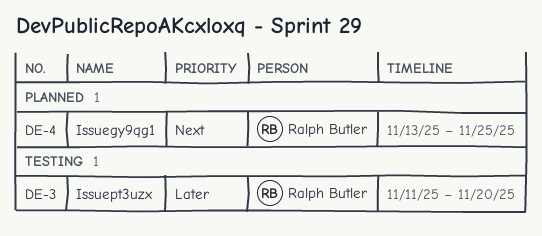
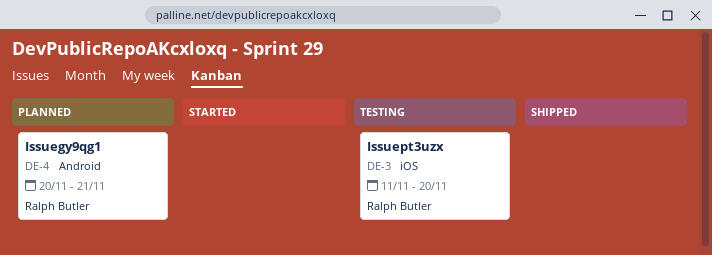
DE-4, start: Nov 13 -> Nov 20
DE-4, due: Nov 25 -> Nov 21

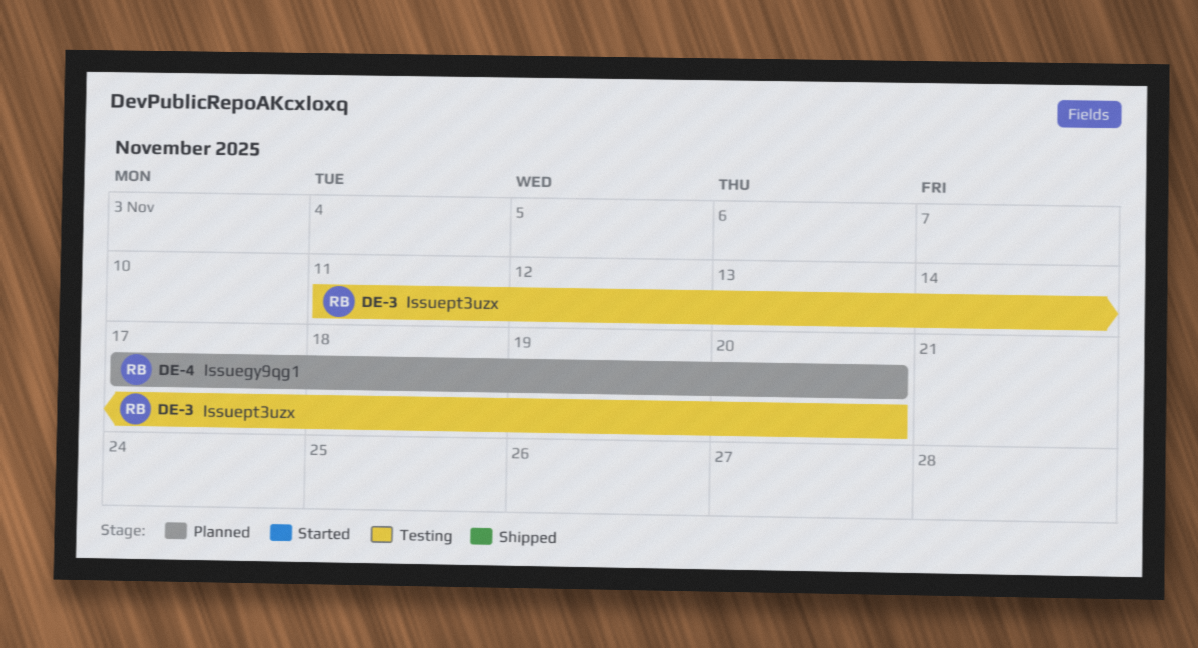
DE-4, start: Nov 20 -> Nov 17
DE-4, due: Nov 21 -> Nov 20

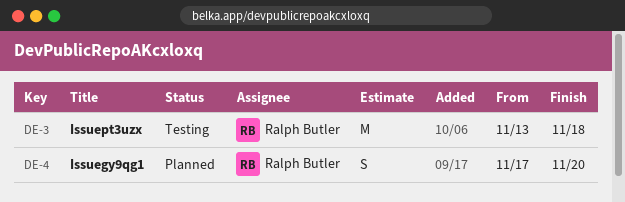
DE-3, start: Nov 11 -> Nov 13
DE-3, due: Nov 20 -> Nov 18

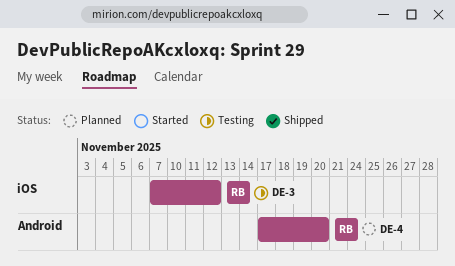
DE-3, start: Nov 13 -> Nov 7
DE-3, due: Nov 18 -> Nov 12

